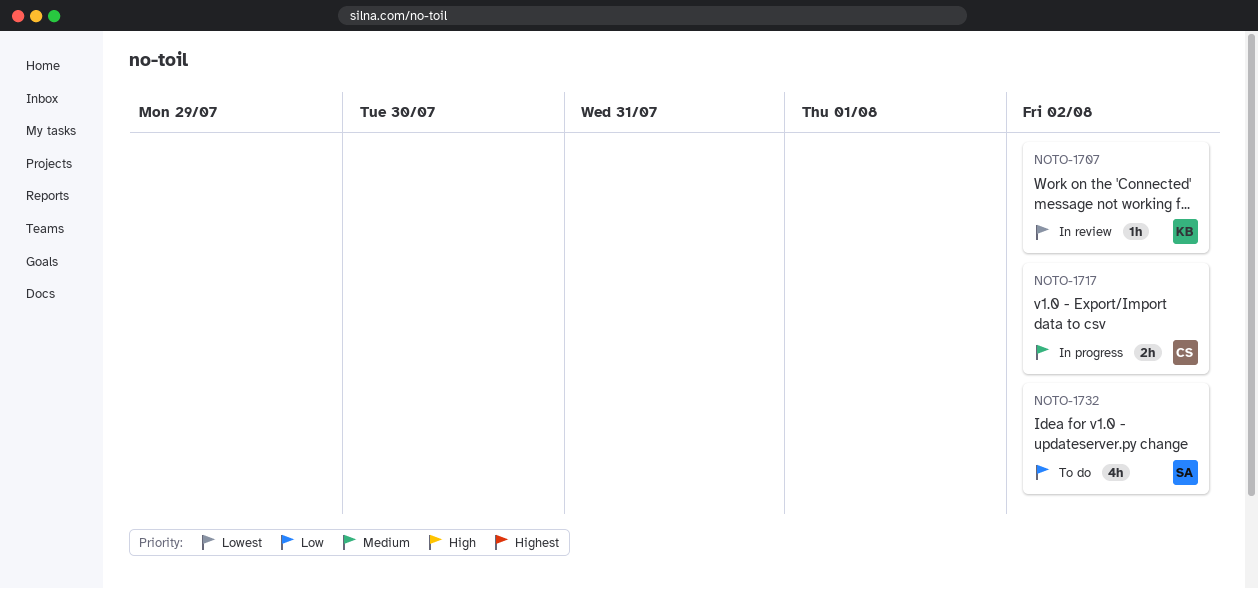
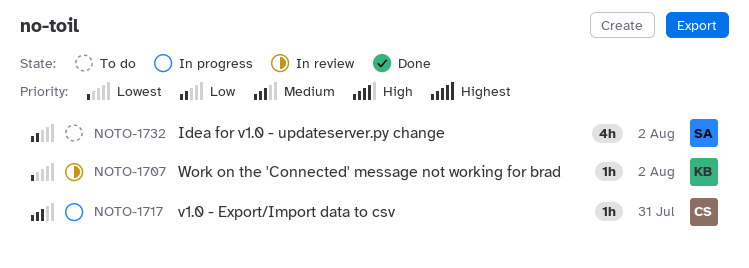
NOTO-1717, estimate: 2h -> 1h
NOTO-1717, due: Aug 2 -> Jul 31

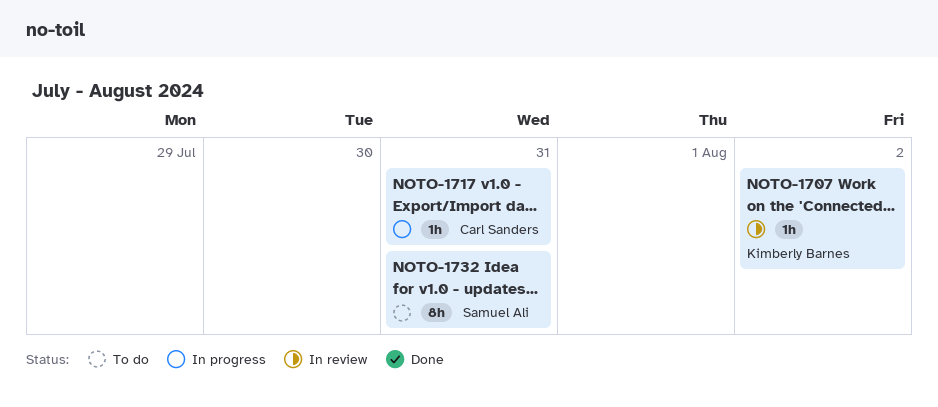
NOTO-1732, estimate: 4h -> 8h
NOTO-1732, due: Aug 2 -> Jul 31

